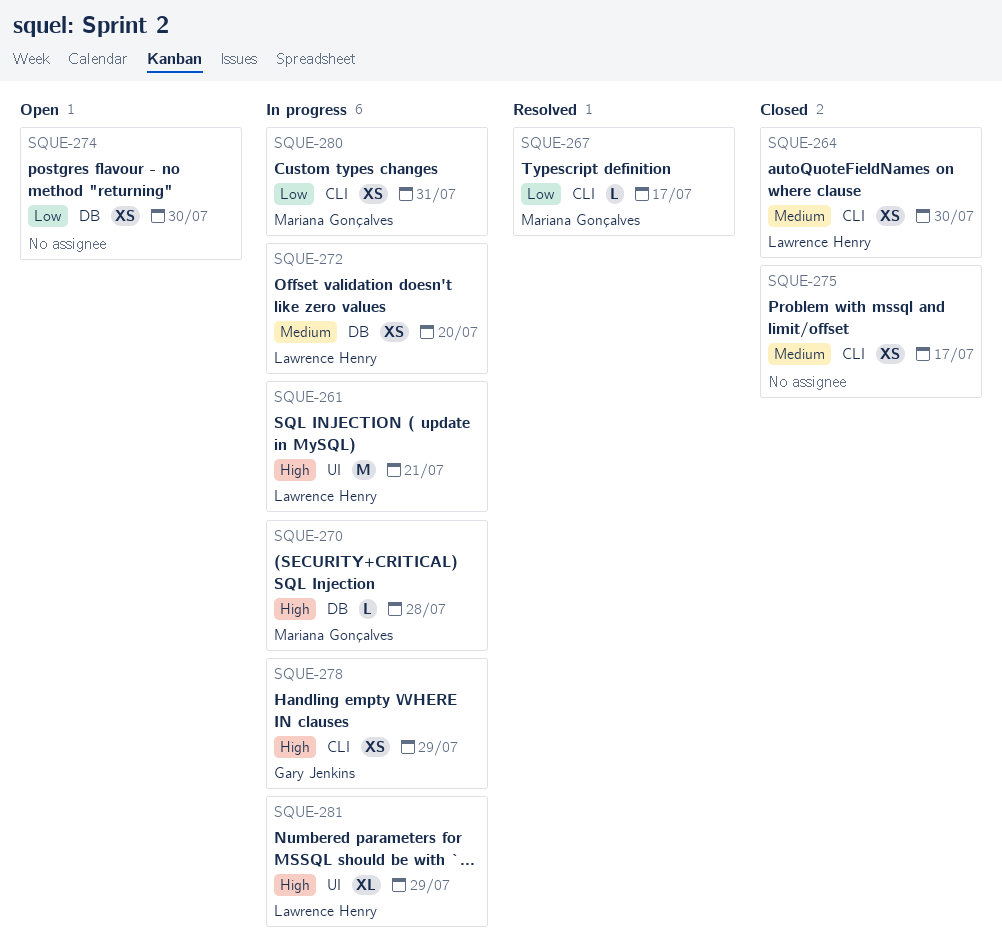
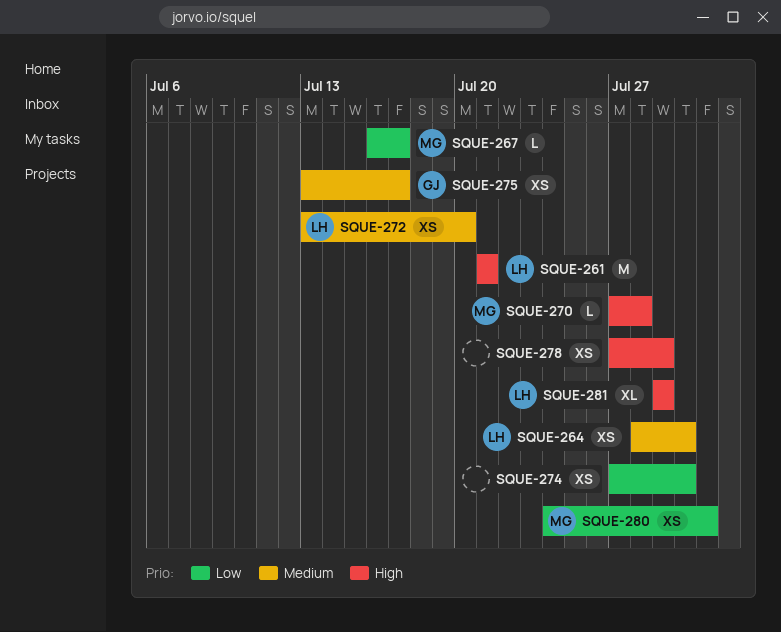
SQUE-275, owner: none -> Gary Jenkins
SQUE-278, owner: Gary Jenkins -> none

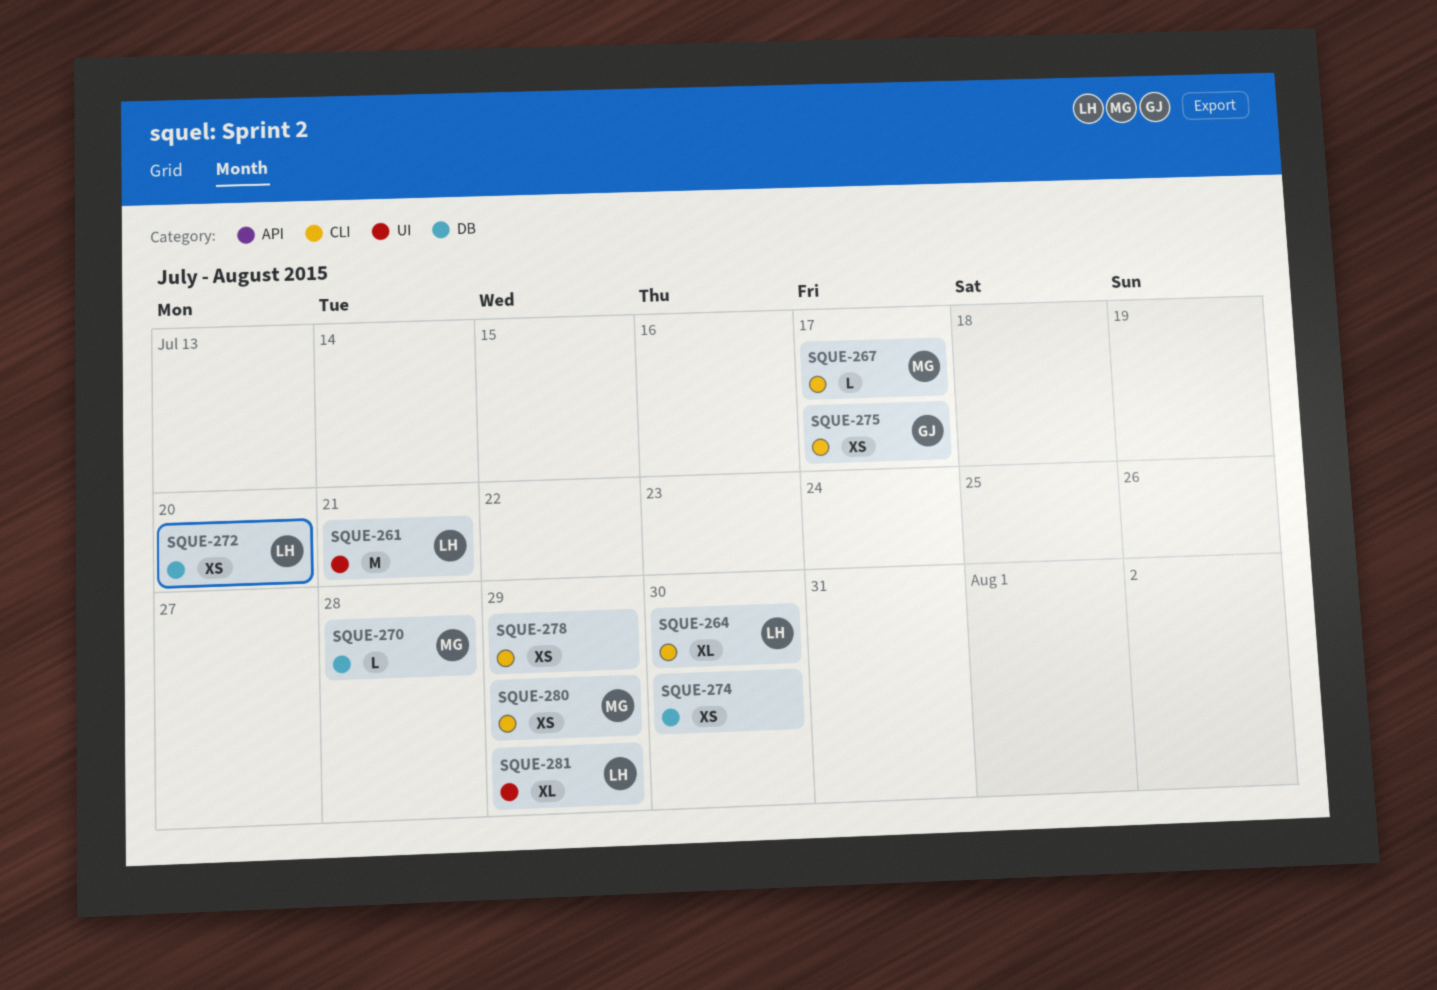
SQUE-264, estimate: XS -> XL
SQUE-280, due: Jul 31 -> Jul 29

